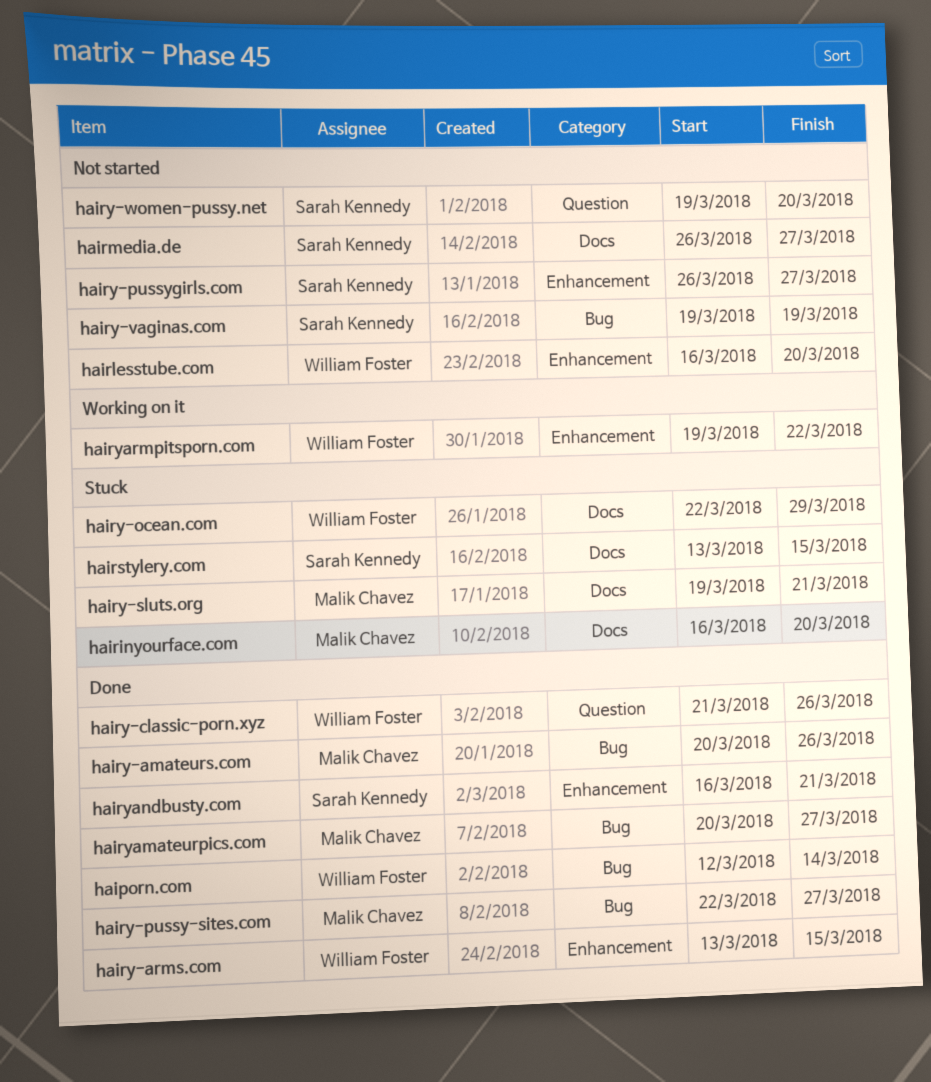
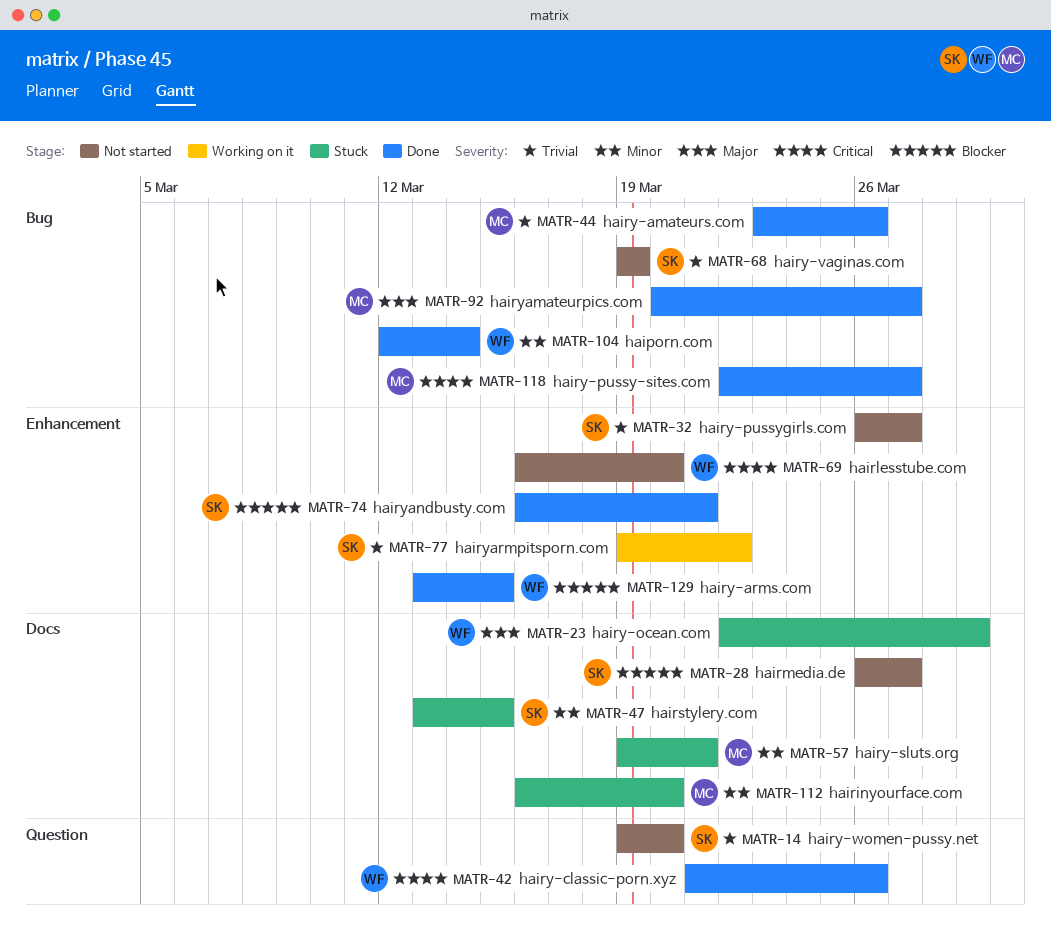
hairy-amateurs.com, start: Mar 20 -> Mar 23
hairyarmpitsporn.com, owner: William Foster -> Sarah Kennedy

